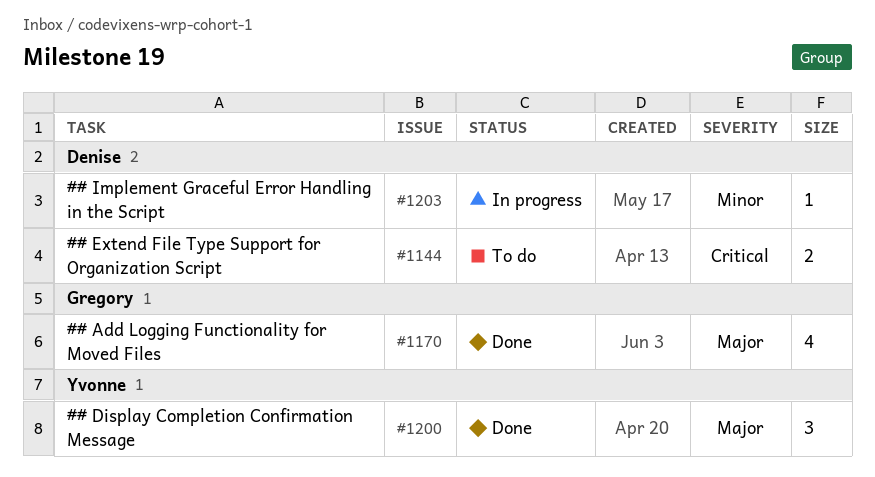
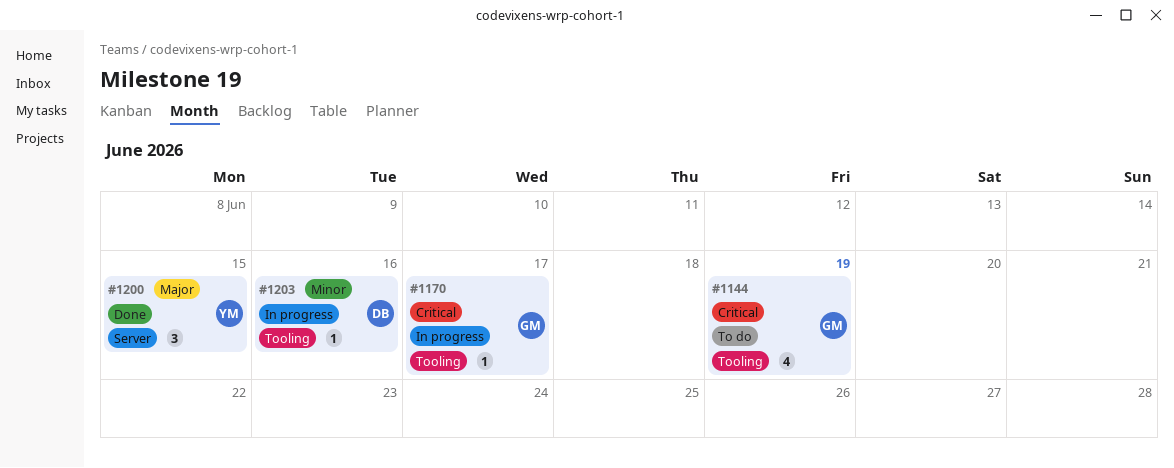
#1144, owner: Denise -> Gregory
#1144, estimate: 2 -> 4
#1170, status: Done -> In progress
#1170, priority: Major -> Critical
#1170, estimate: 4 -> 1

